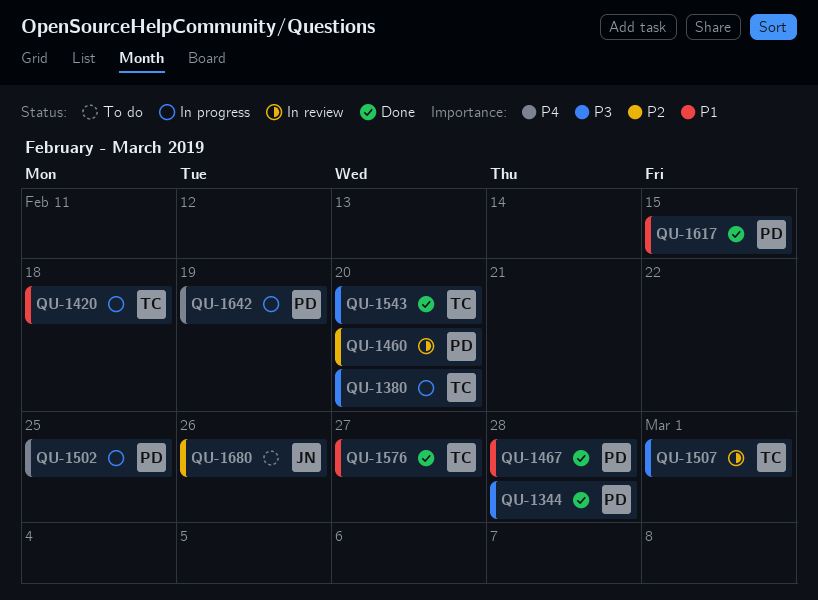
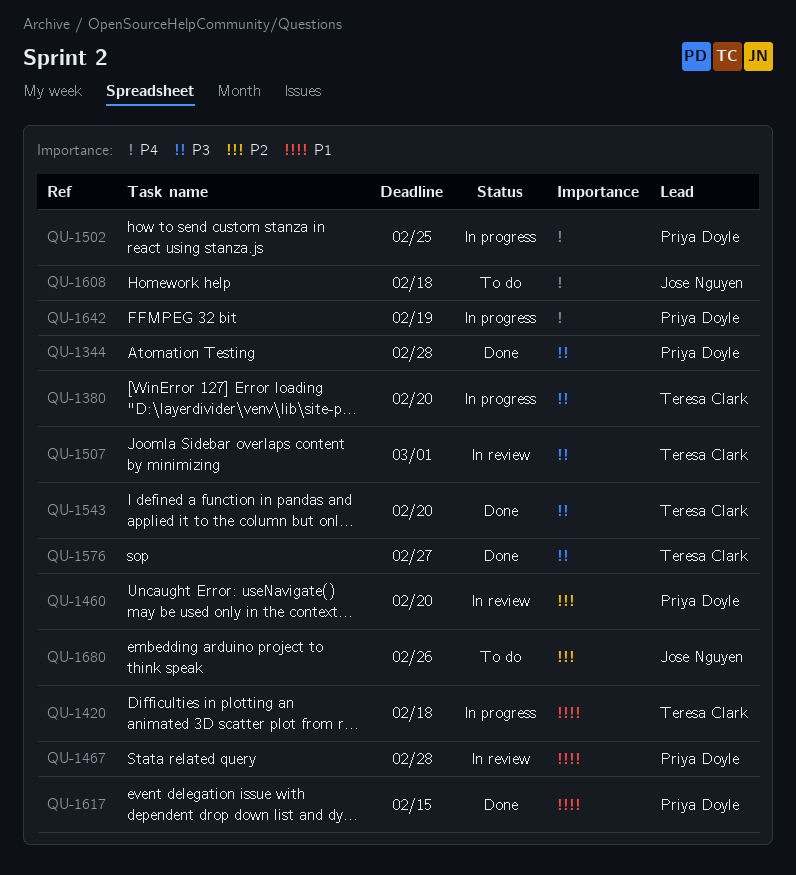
QU-1467, status: Done -> In review
QU-1576, priority: P1 -> P3
QU-1608: none -> present

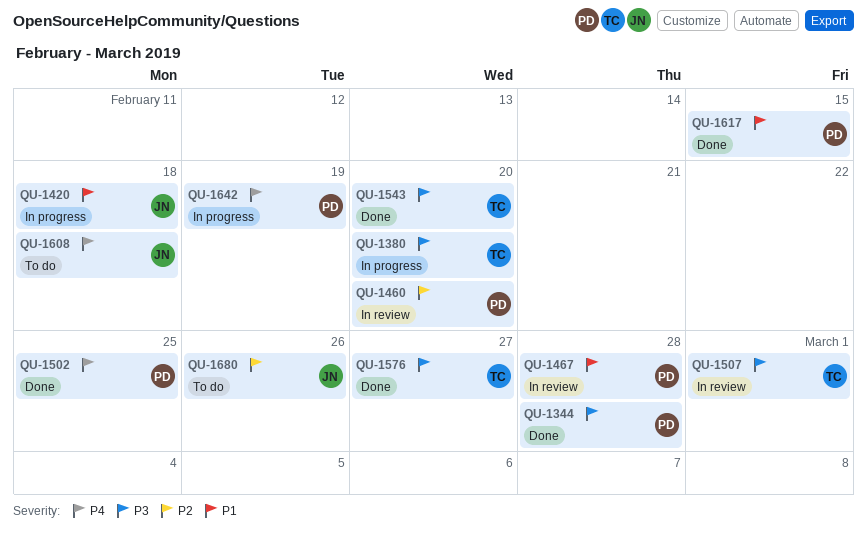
QU-1420, owner: Teresa Clark -> Jose Nguyen
QU-1502, status: In progress -> Done

